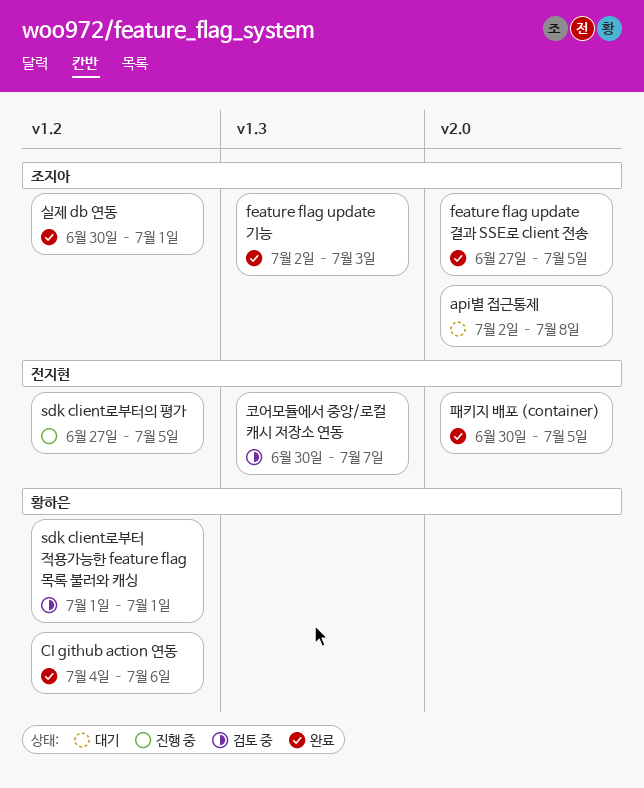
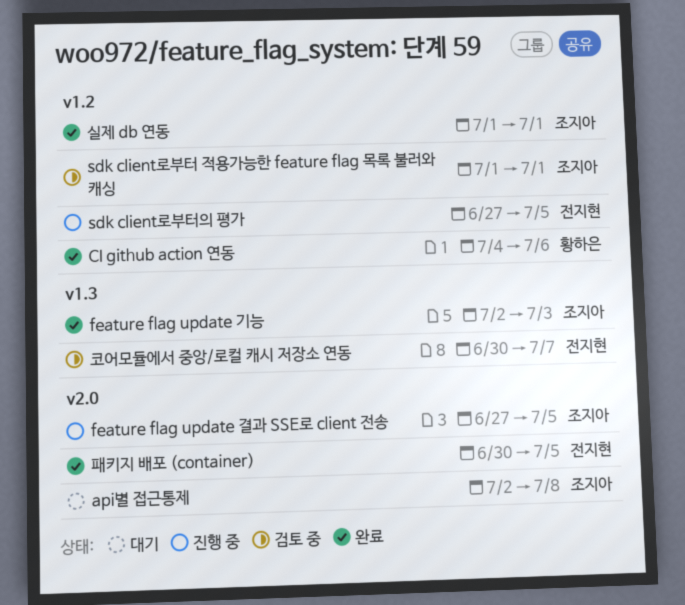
feature flag update 결과 SSE로 client 전송, status: 완료 -> 진행 중
sdk client로부터 적용가능한 feature flag 목록 불러와 캐싱, owner: 황하은 -> 조지아
실제 db 연동, start: Jun 30 -> Jul 1

